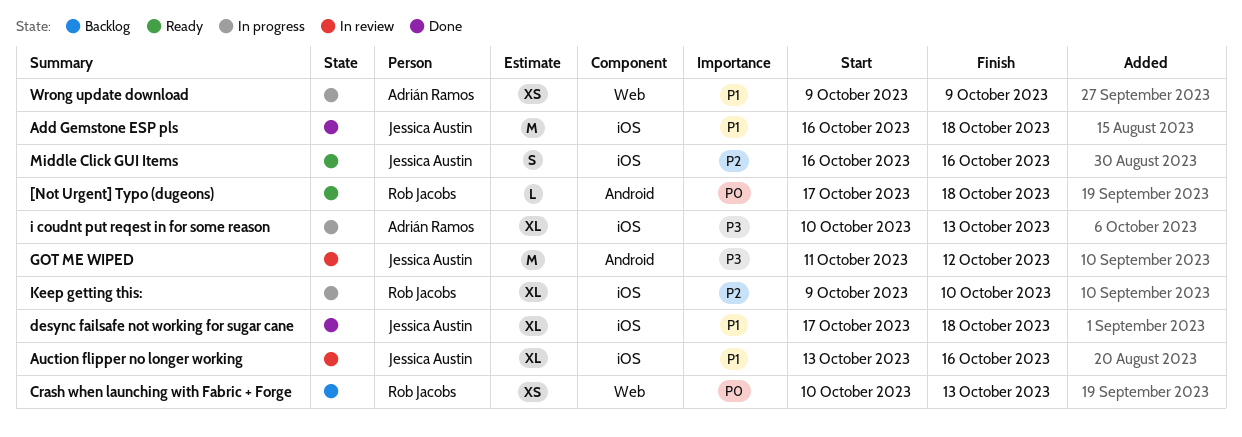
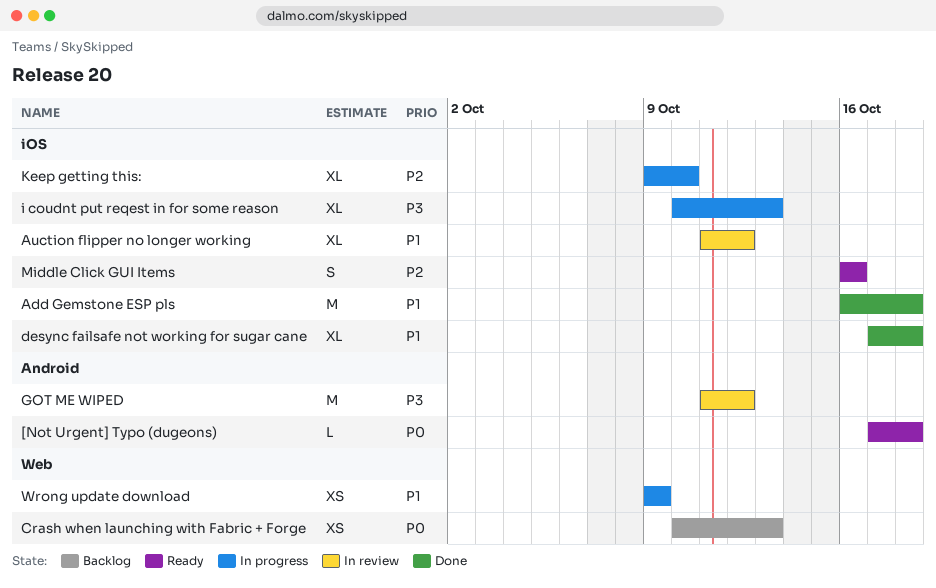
Auction flipper no longer working, start: Oct 13 -> Oct 11
Auction flipper no longer working, due: Oct 16 -> Oct 12

